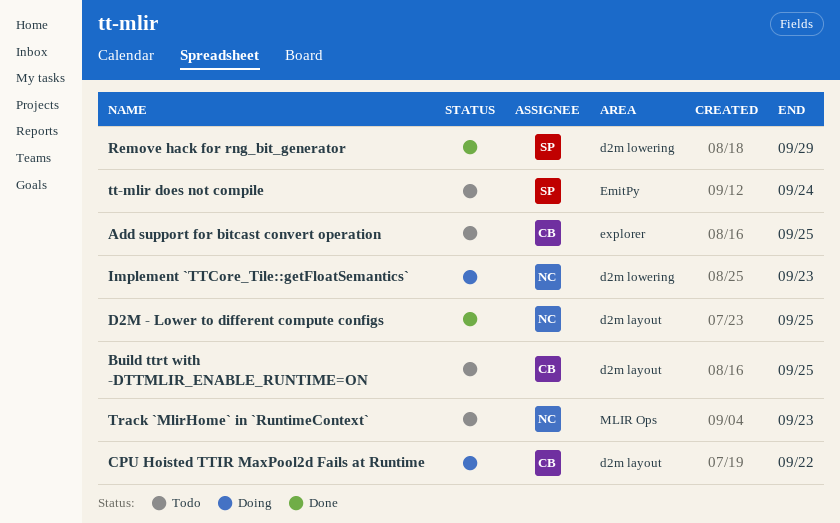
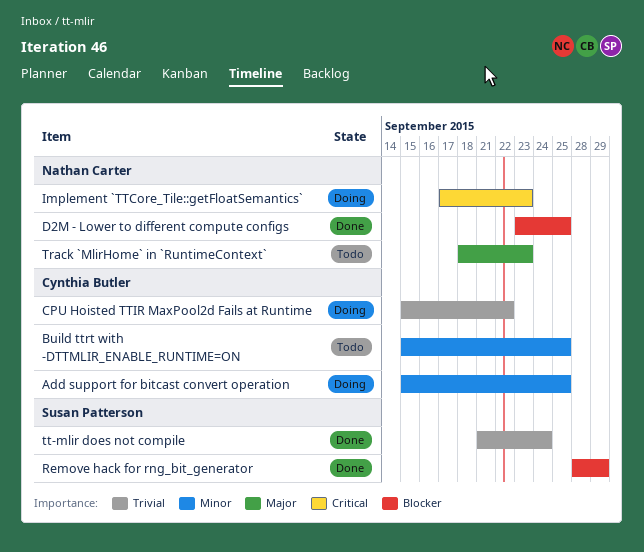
Add support for bitcast convert operation, status: Todo -> Doing
tt-mlir does not compile, status: Todo -> Done

